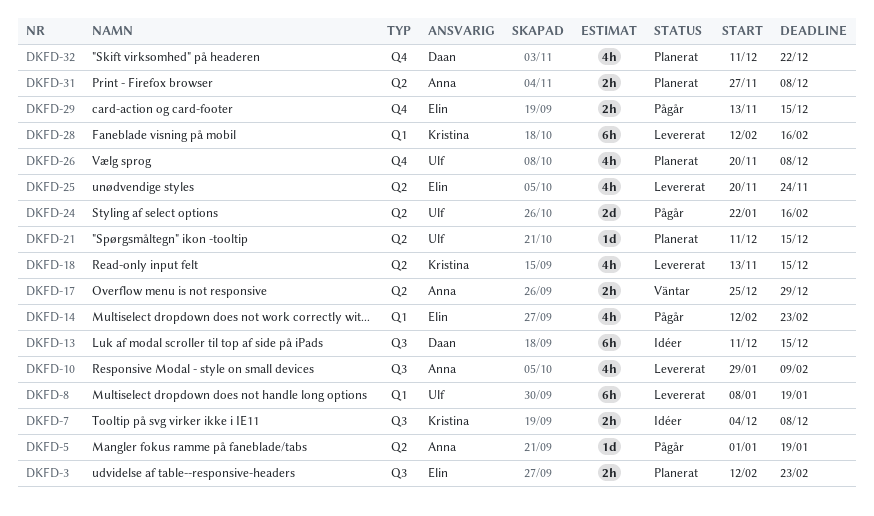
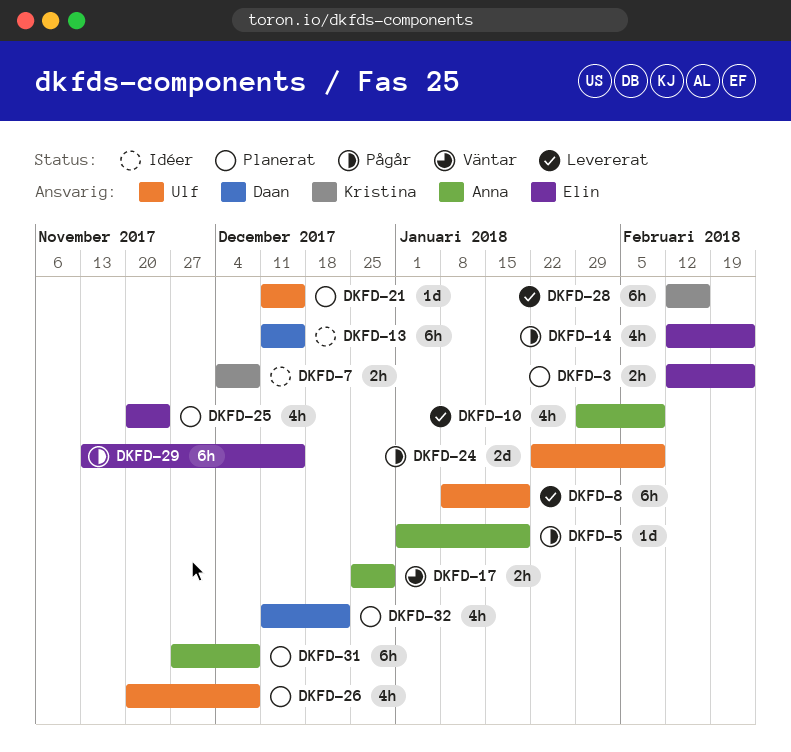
DKFD-18: present -> none
DKFD-24, due: Feb 16 -> Feb 9
DKFD-25, status: Levererat -> Planerat
DKFD-29, estimate: 2h -> 6h
DKFD-31, estimate: 2h -> 6h

